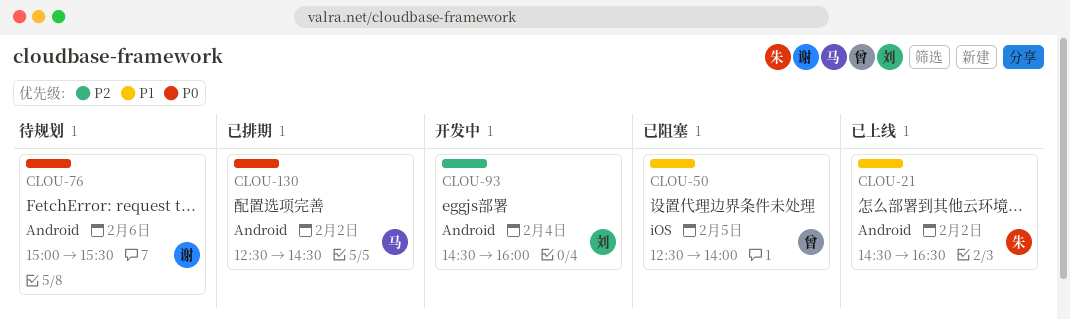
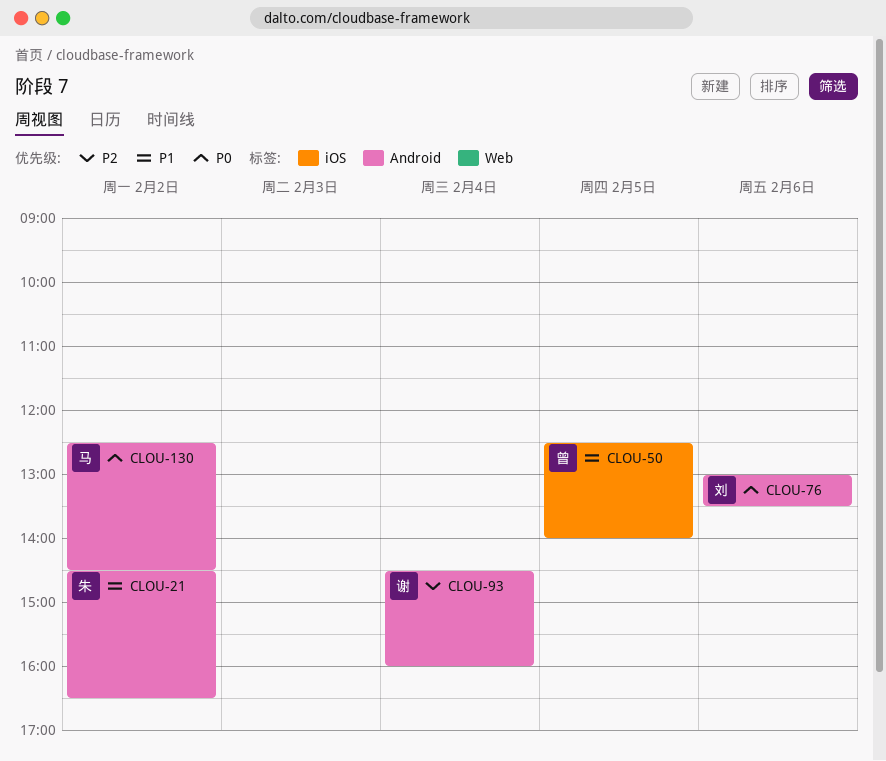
CLOU-76, owner: 谢 -> 刘
CLOU-76, begins: 15:00 -> 13:00
CLOU-76, ends: 15:30 -> 13:30
CLOU-93, owner: 刘 -> 谢

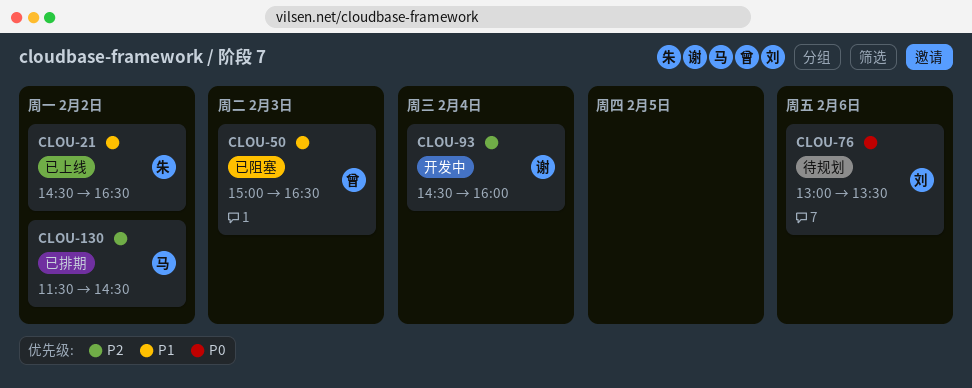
CLOU-50, day: Feb 5 -> Feb 3
CLOU-50, begins: 12:30 -> 15:00
CLOU-50, ends: 14:00 -> 16:30
CLOU-130, priority: P0 -> P2
CLOU-130, begins: 12:30 -> 11:30

